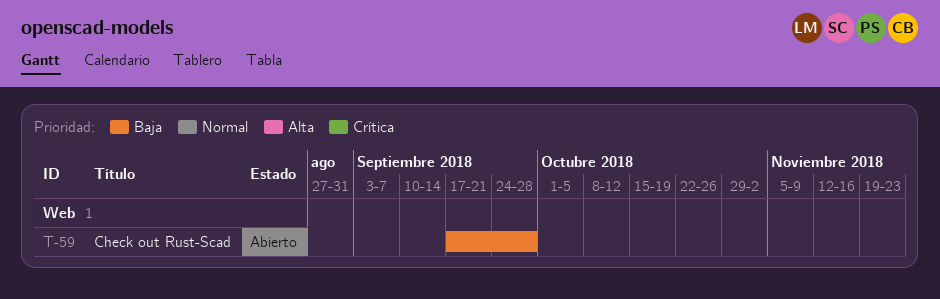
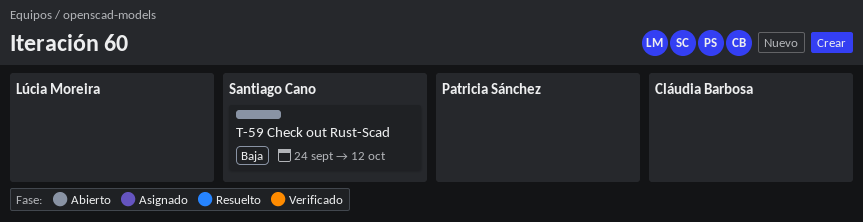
T-59, start: Sep 17 -> Sep 24
T-59, due: Sep 28 -> Oct 12

